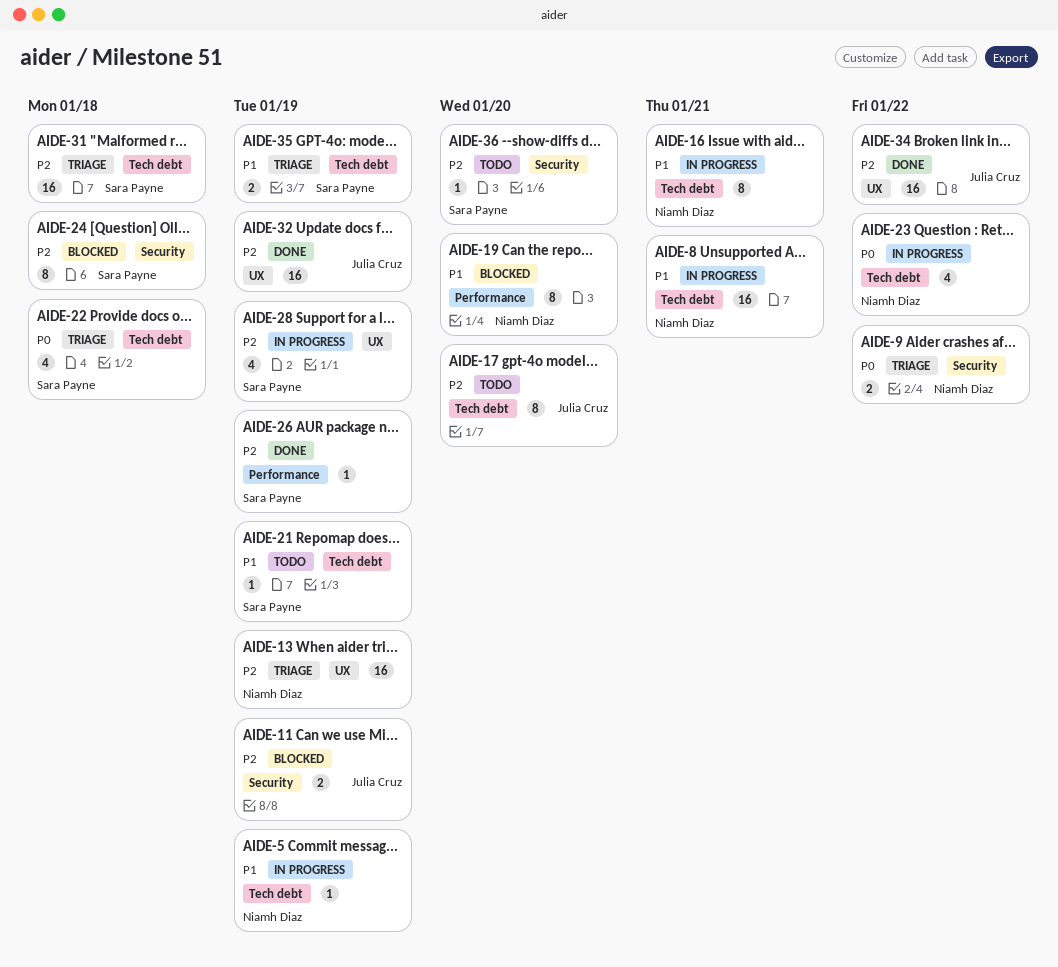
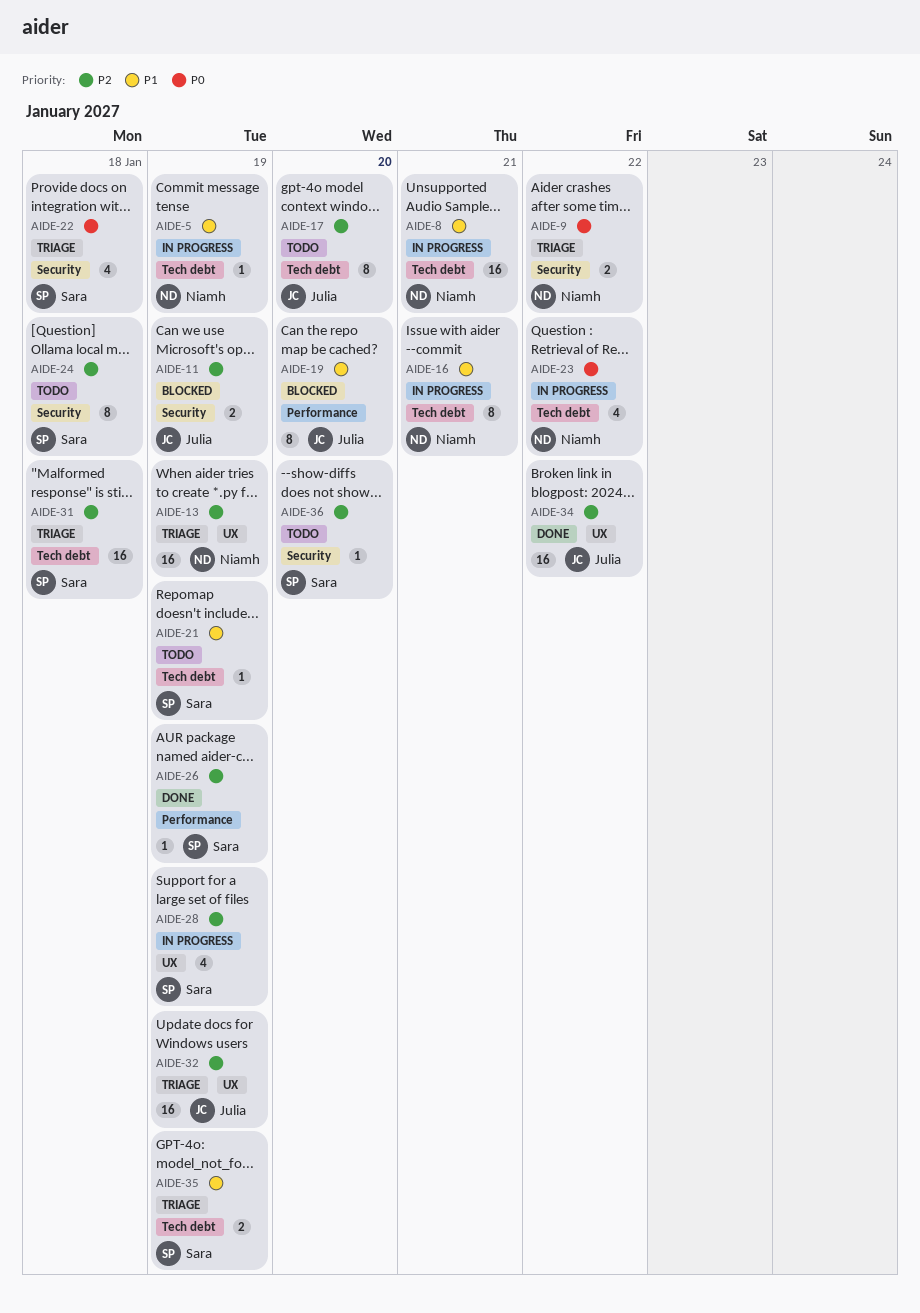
AIDE-19, owner: Niamh Diaz -> Julia Cruz
AIDE-22, label: Tech debt -> Security
AIDE-24, status: Blocked -> Todo
AIDE-32, status: Done -> Triage

